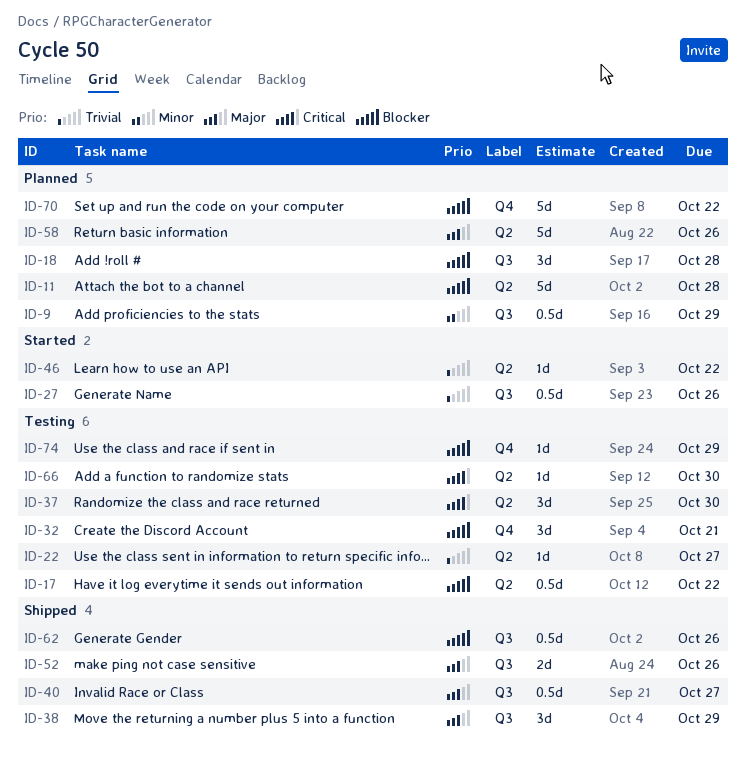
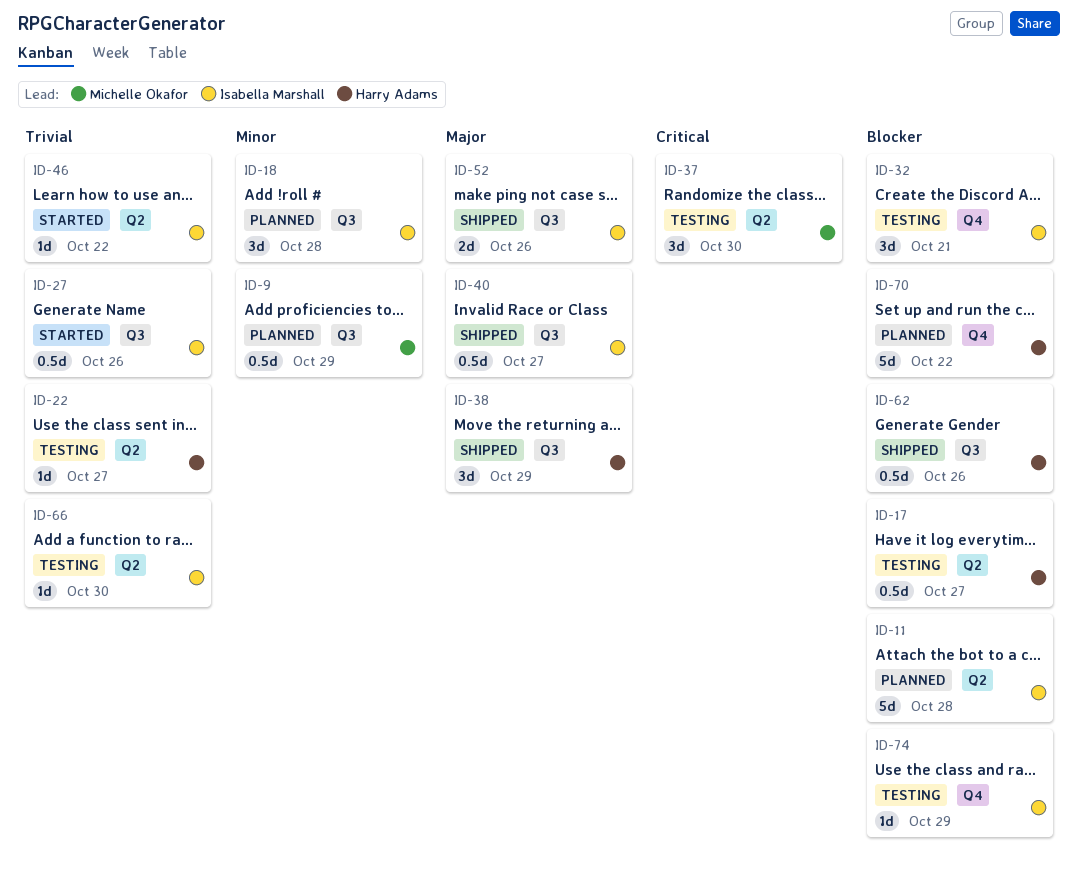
ID-17, due: Oct 22 -> Oct 27
ID-18, priority: Blocker -> Minor
ID-58: present -> none
ID-66, priority: Critical -> Trivial

